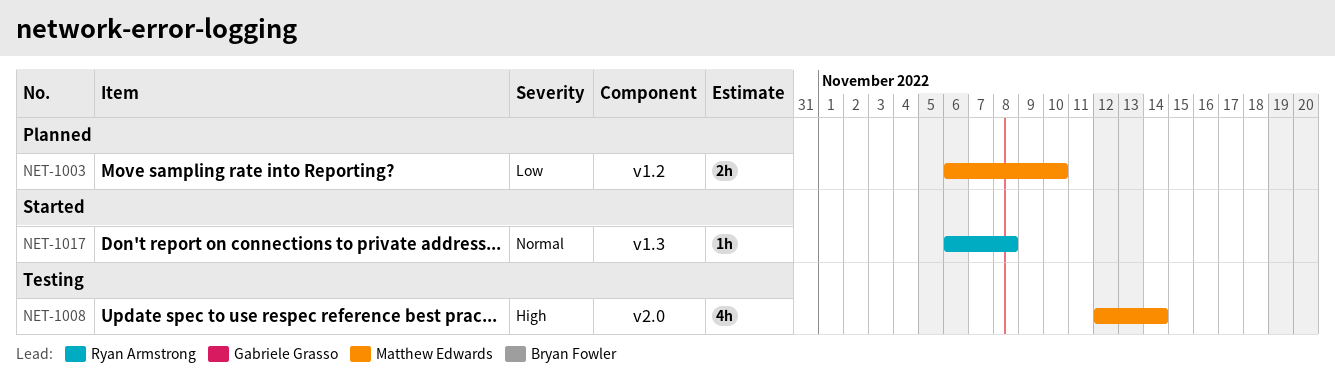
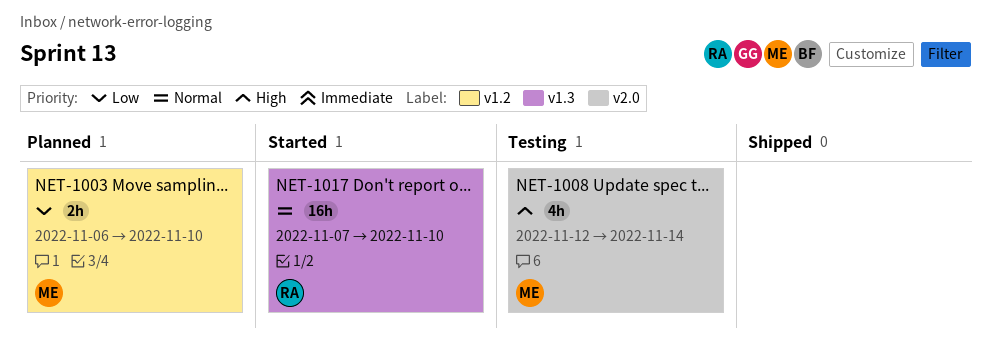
NET-1017, estimate: 1h -> 16h
NET-1017, start: Nov 6 -> Nov 7
NET-1017, due: Nov 8 -> Nov 10

